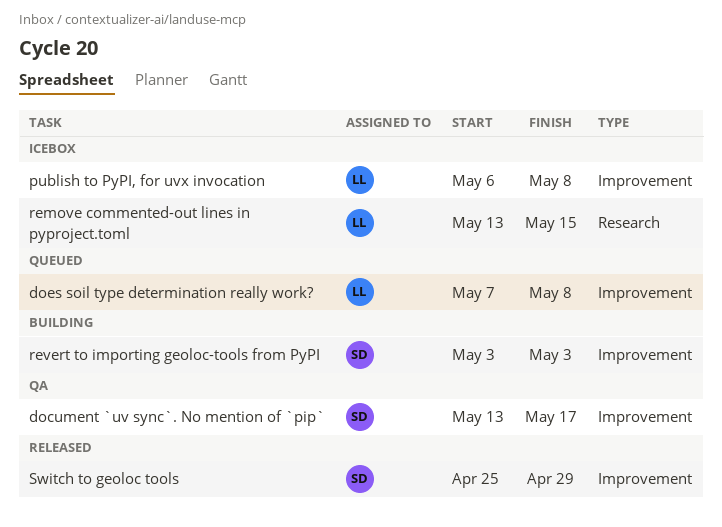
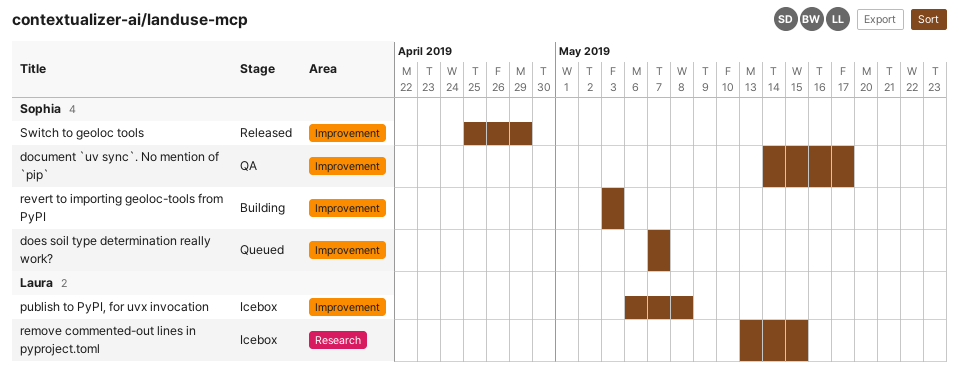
document `uv sync`. No mention of `pip`, start: May 13 -> May 14
does soil type determination really work?, owner: Laura -> Sophia
does soil type determination really work?, due: May 8 -> May 7

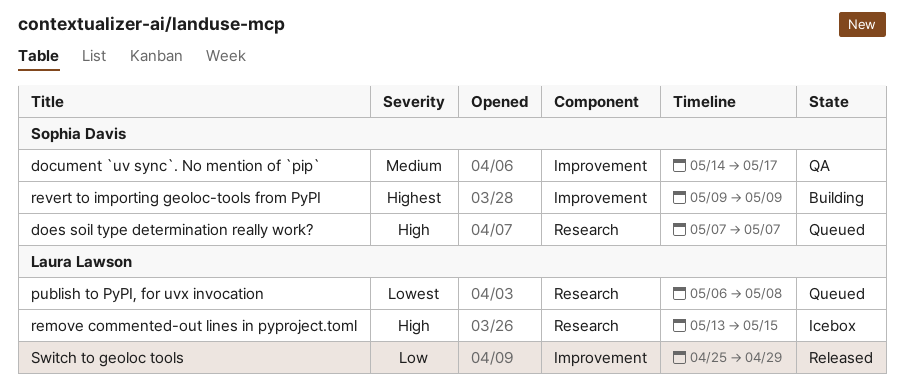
does soil type determination really work?, label: Improvement -> Research
publish to PyPI, for uvx invocation, status: Icebox -> Queued
publish to PyPI, for uvx invocation, label: Improvement -> Research
revert to importing geoloc-tools from PyPI, start: May 3 -> May 9
revert to importing geoloc-tools from PyPI, due: May 3 -> May 9
Switch to geoloc tools, owner: Sophia Davis -> Laura Lawson

